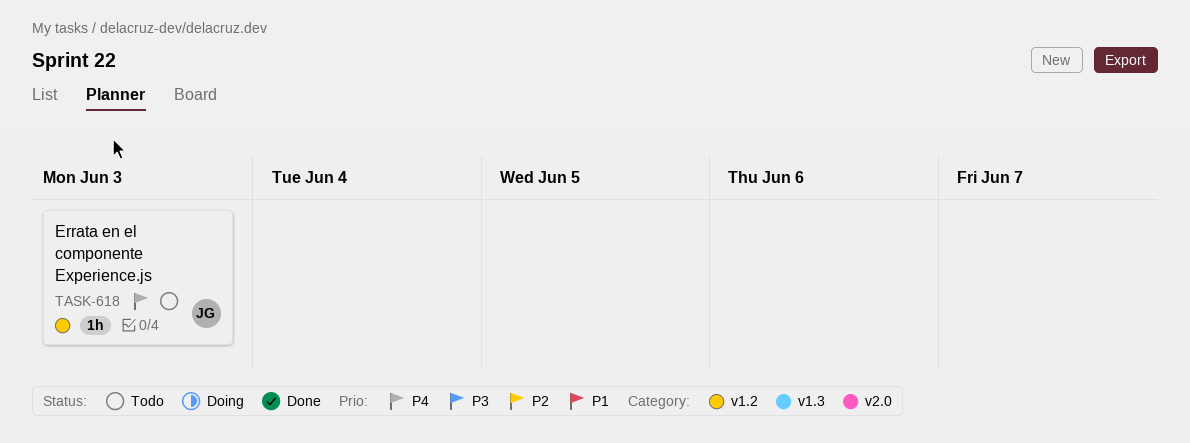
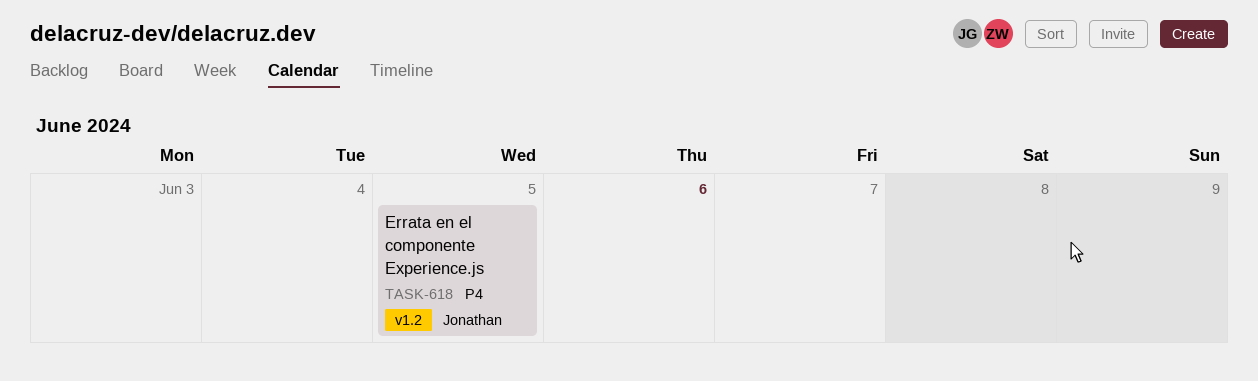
TASK-618, due: Jun 3 -> Jun 5

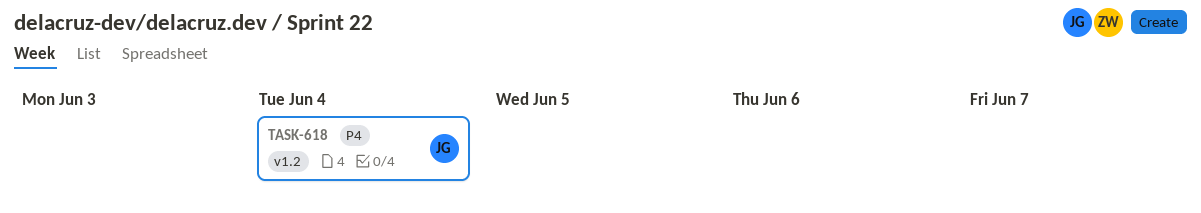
TASK-618, due: Jun 5 -> Jun 4

